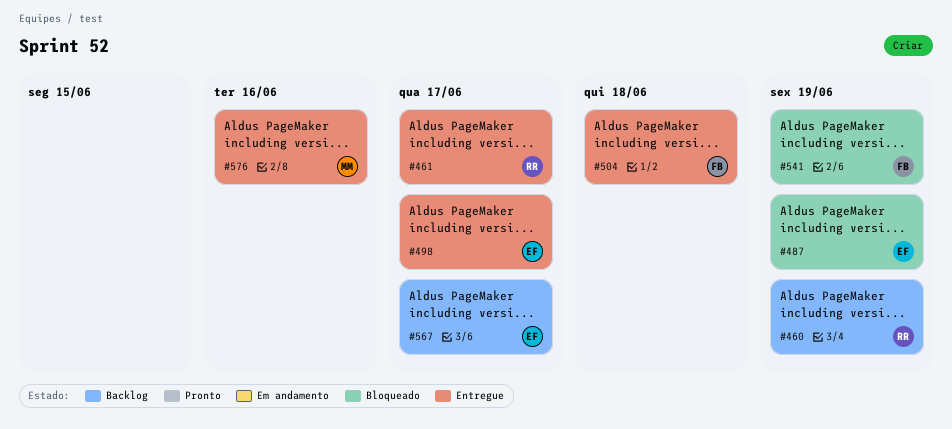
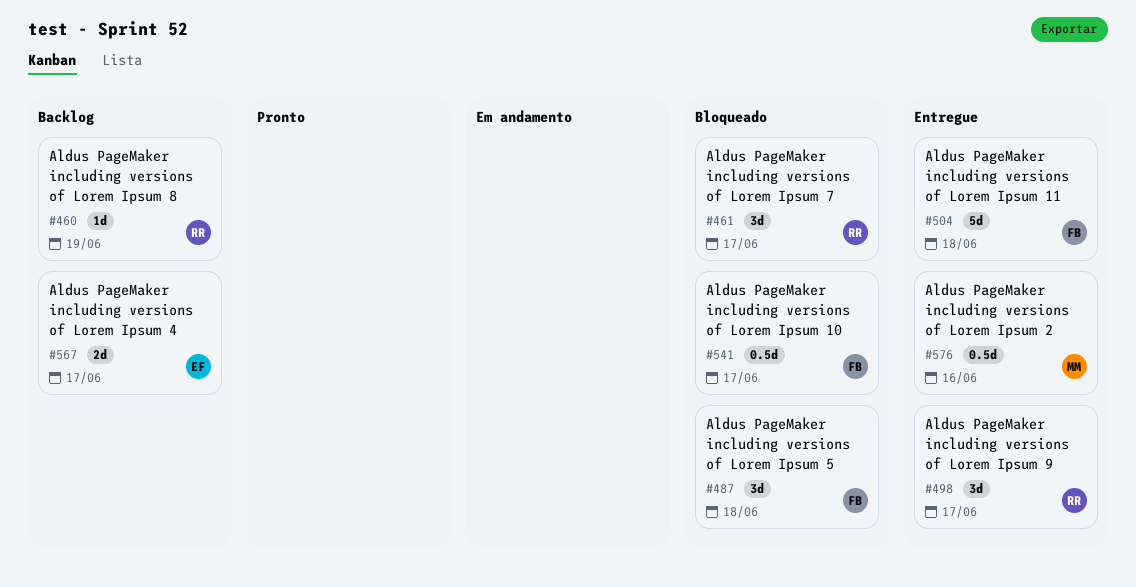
#461, status: Entregue -> Bloqueado
#487, owner: EF -> FB
#487, due: Jun 19 -> Jun 18
#498, owner: EF -> RR
#541, due: Jun 19 -> Jun 17

